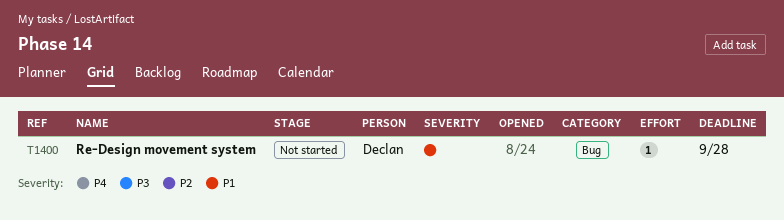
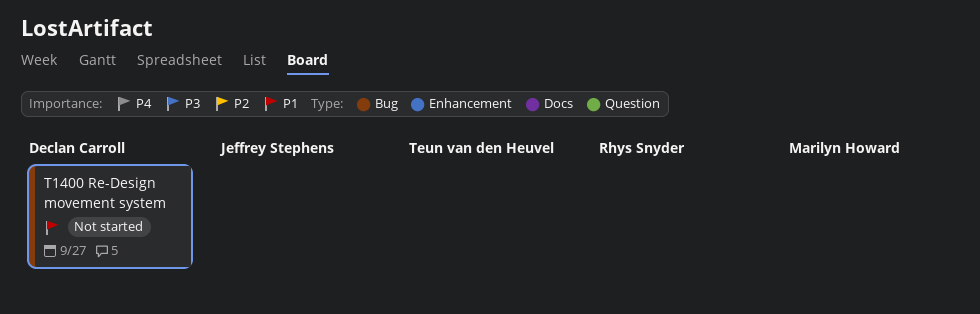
T1400, due: Sep 28 -> Sep 27

